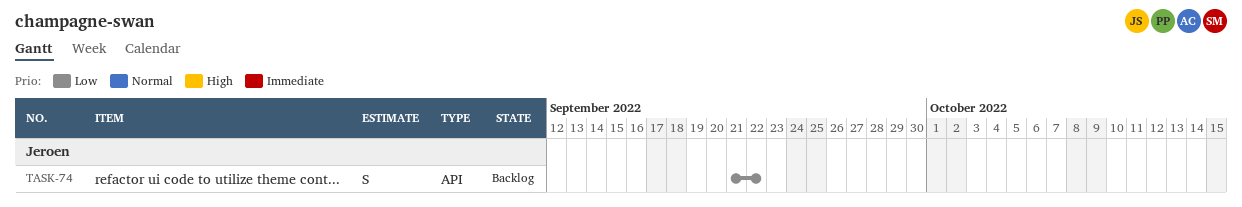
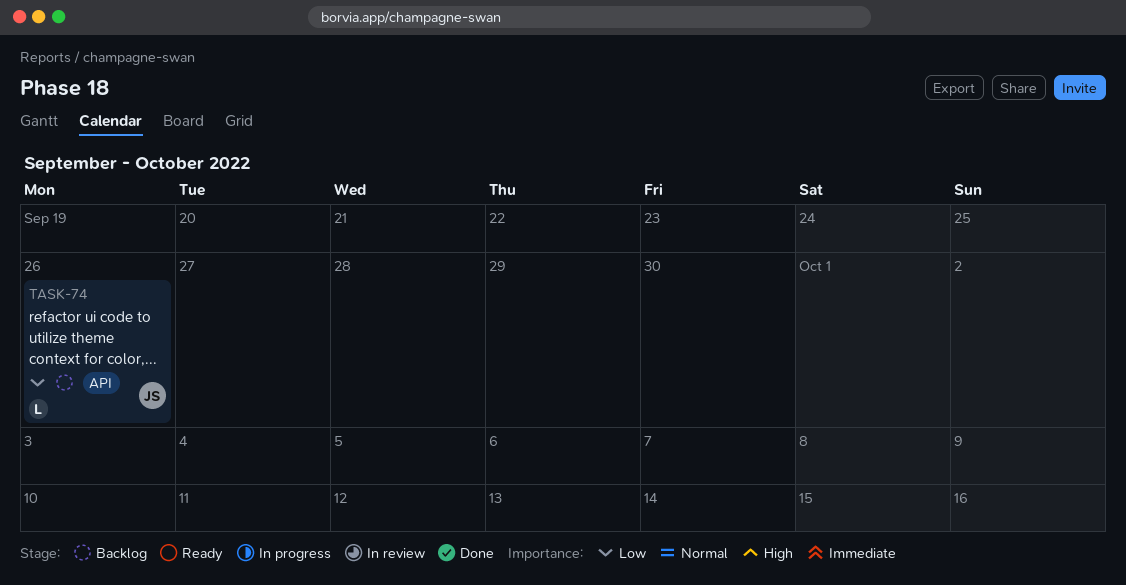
TASK-74, estimate: S -> L
TASK-74, due: Sep 22 -> Sep 26

